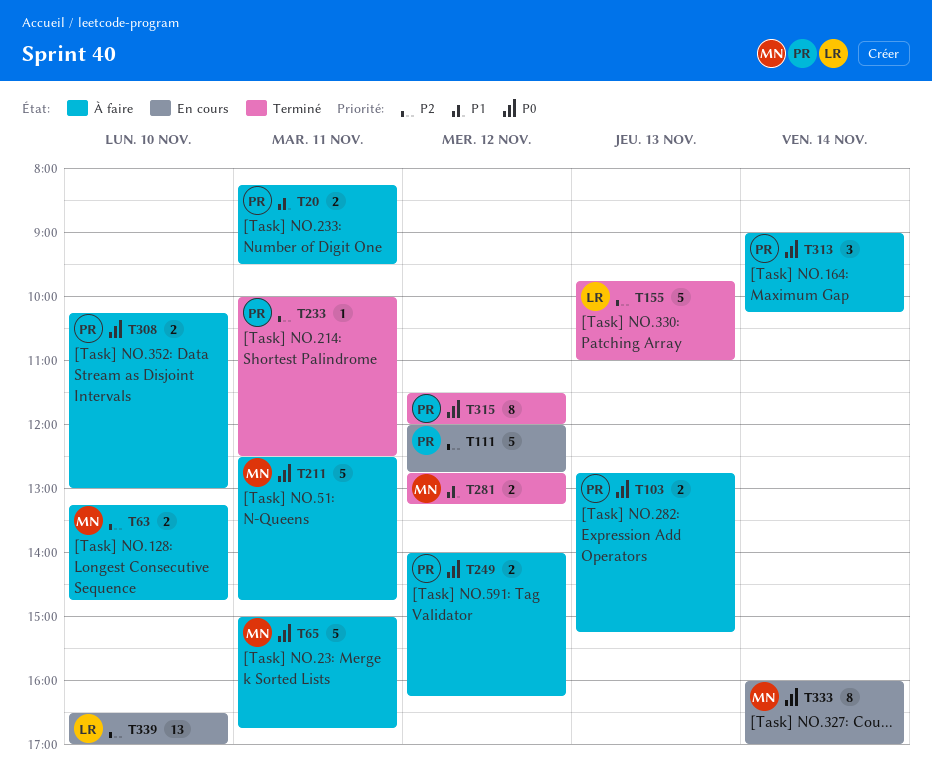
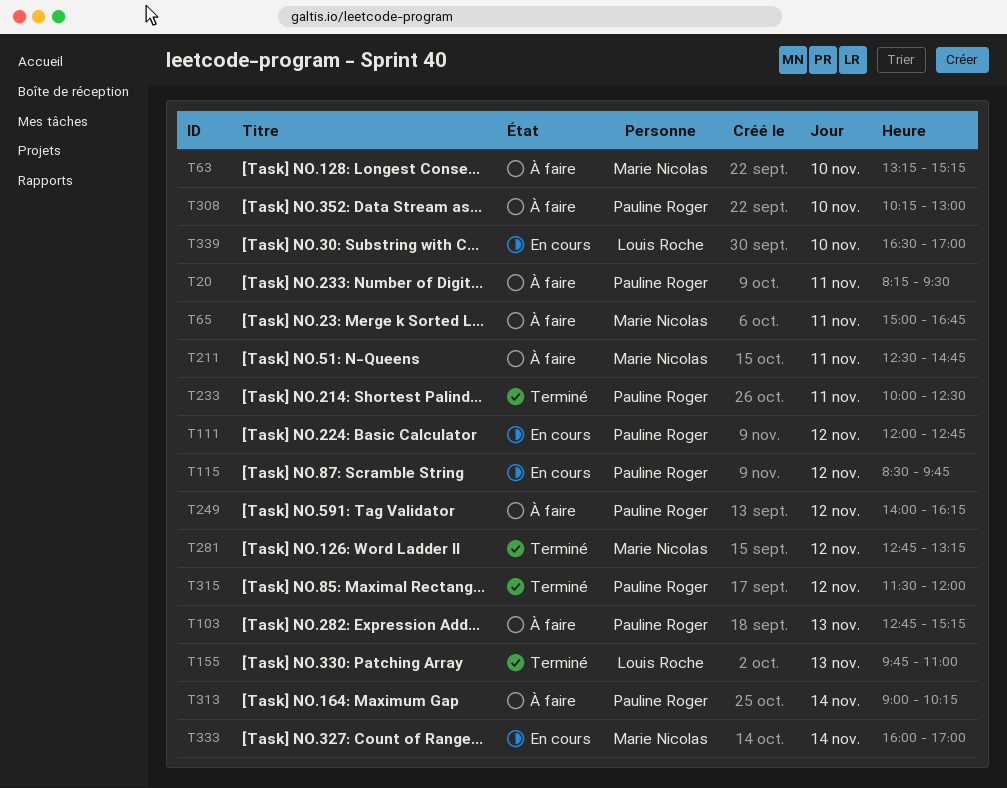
T63, ends: 14:45 -> 15:15
T115: none -> present

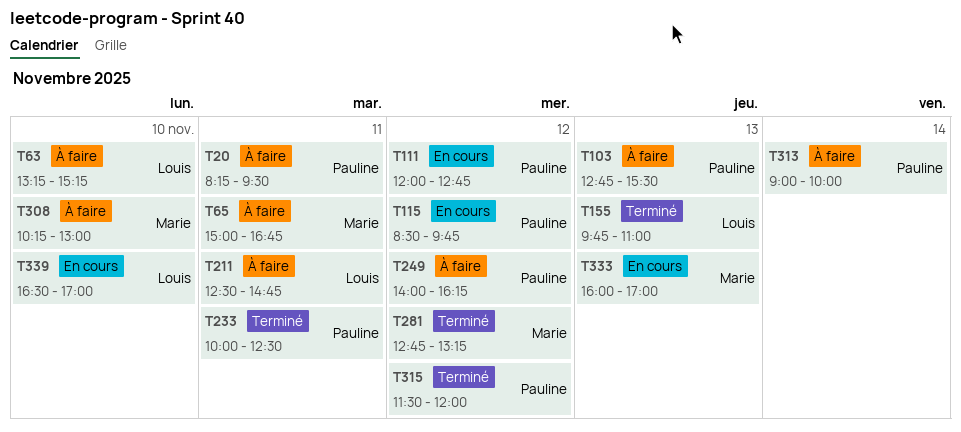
T63, owner: Marie Nicolas -> Louis Roche
T103, ends: 15:15 -> 15:30
T211, owner: Marie Nicolas -> Louis Roche
T308, owner: Pauline Roger -> Marie Nicolas
T313, ends: 10:15 -> 10:00
T333, day: Nov 14 -> Nov 13

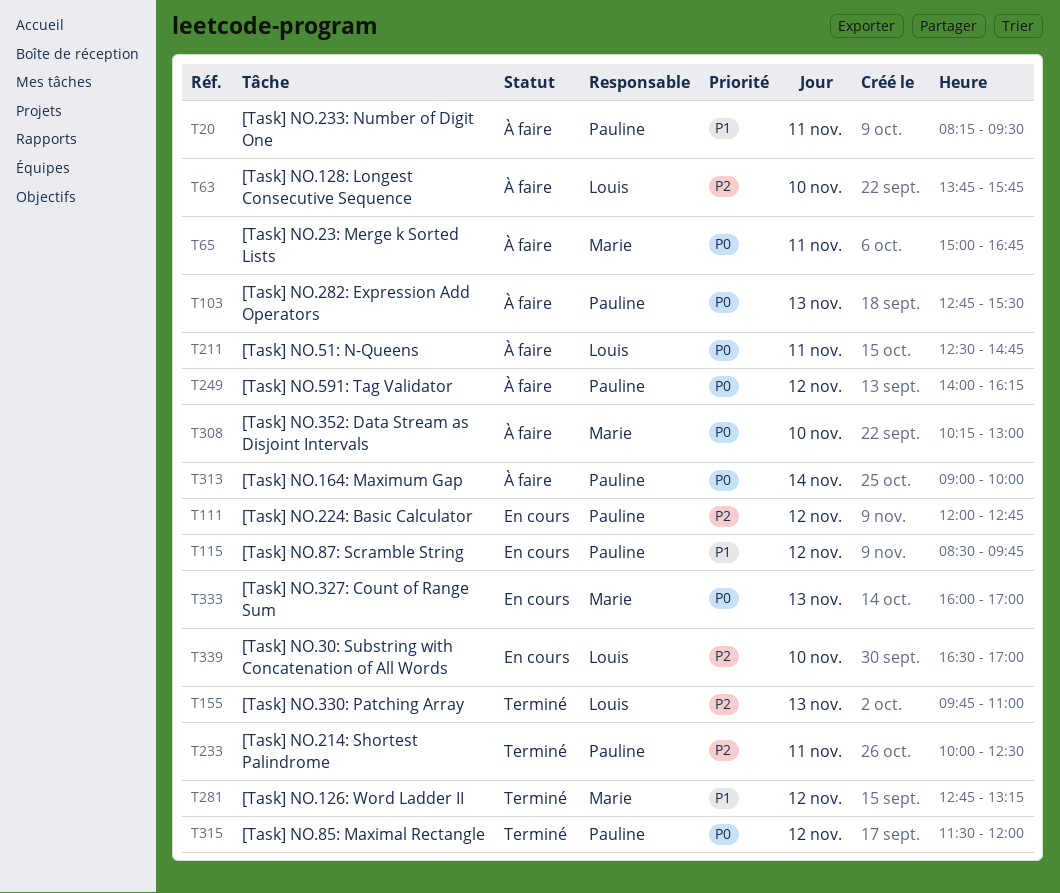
T63, begins: 13:15 -> 13:45
T63, ends: 15:15 -> 15:45

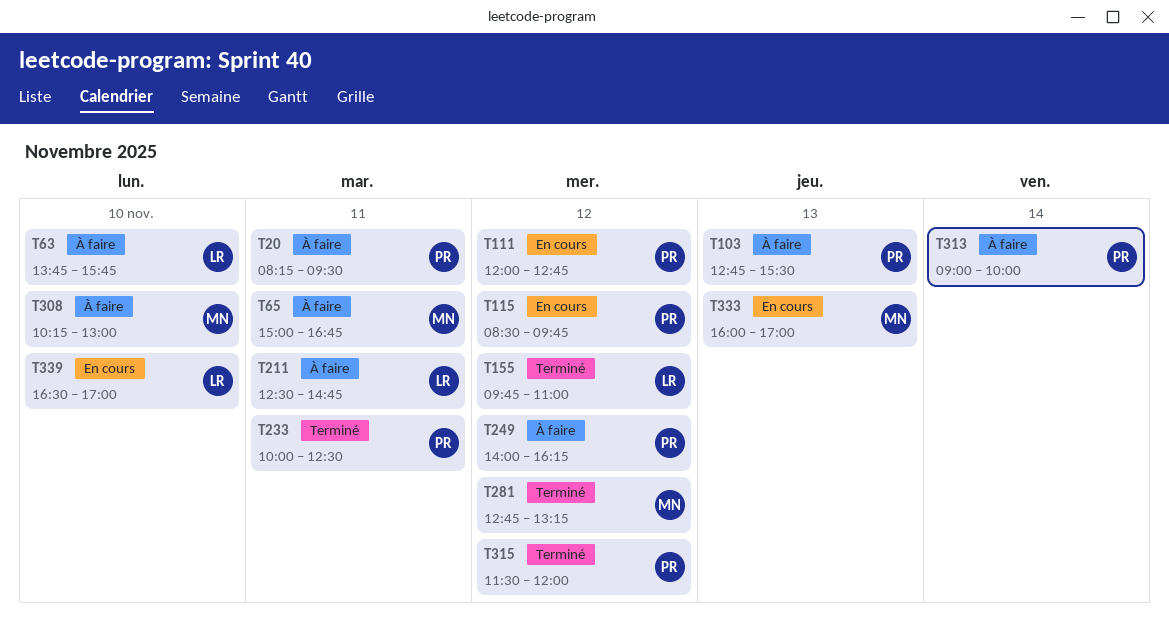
T155, day: Nov 13 -> Nov 12

